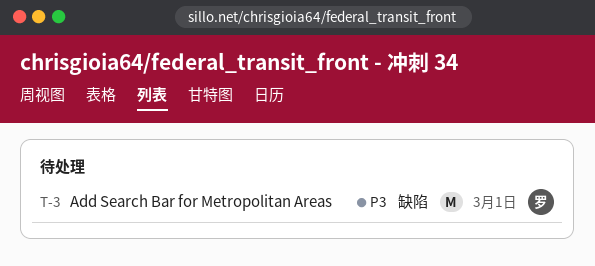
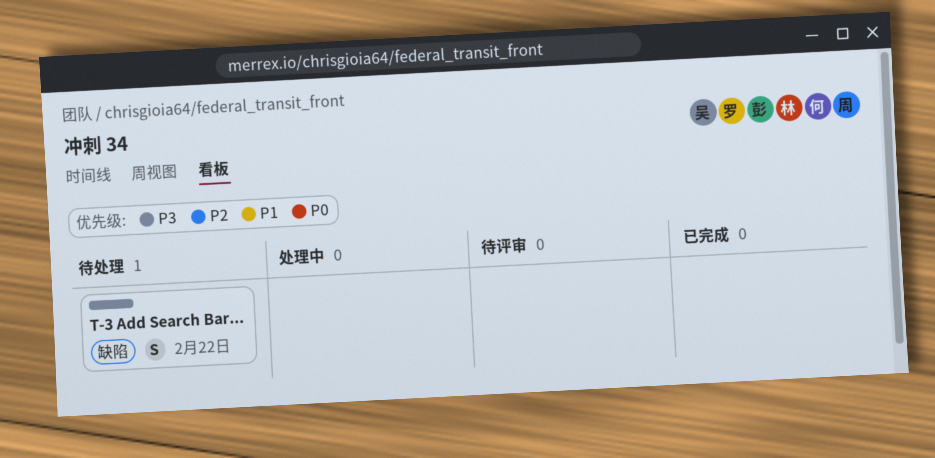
T-3, estimate: M -> S
T-3, due: Mar 1 -> Feb 22

